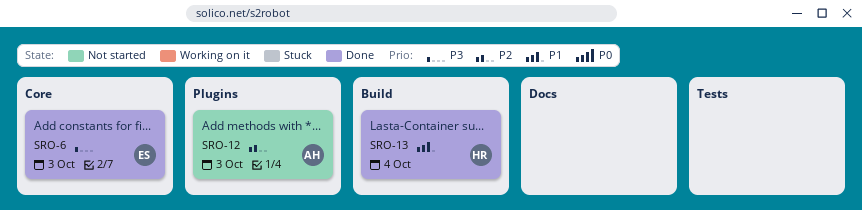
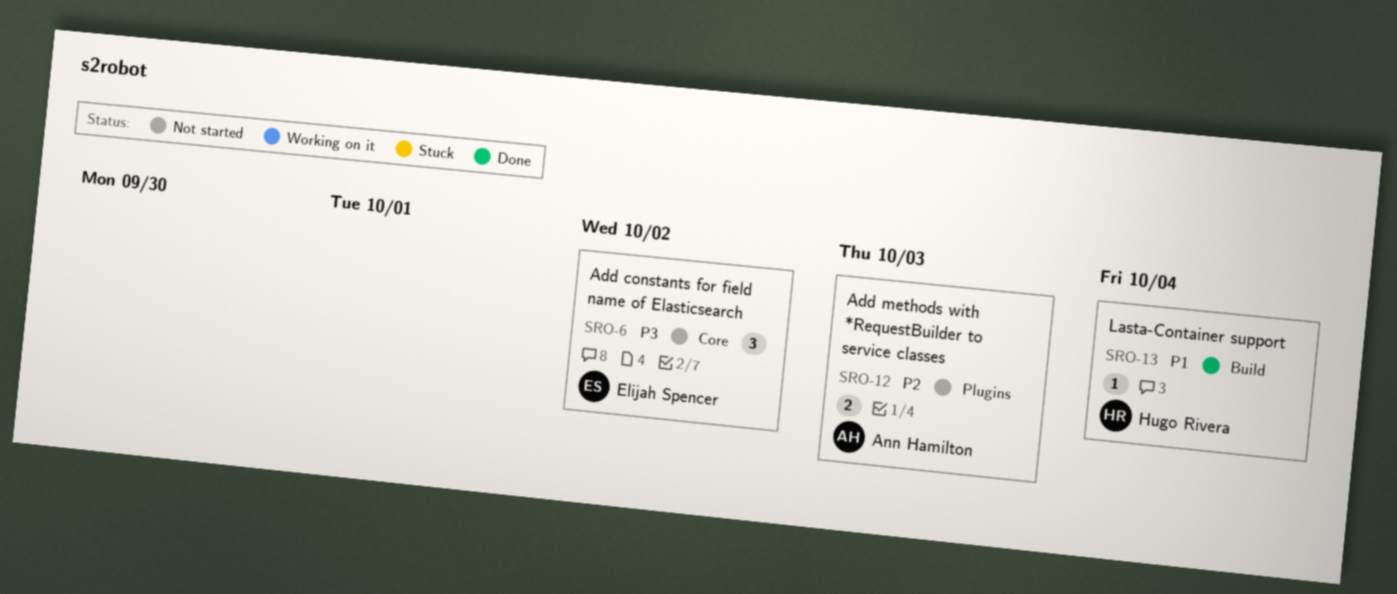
SRO-6, status: Done -> Not started
SRO-6, due: Oct 3 -> Oct 2

